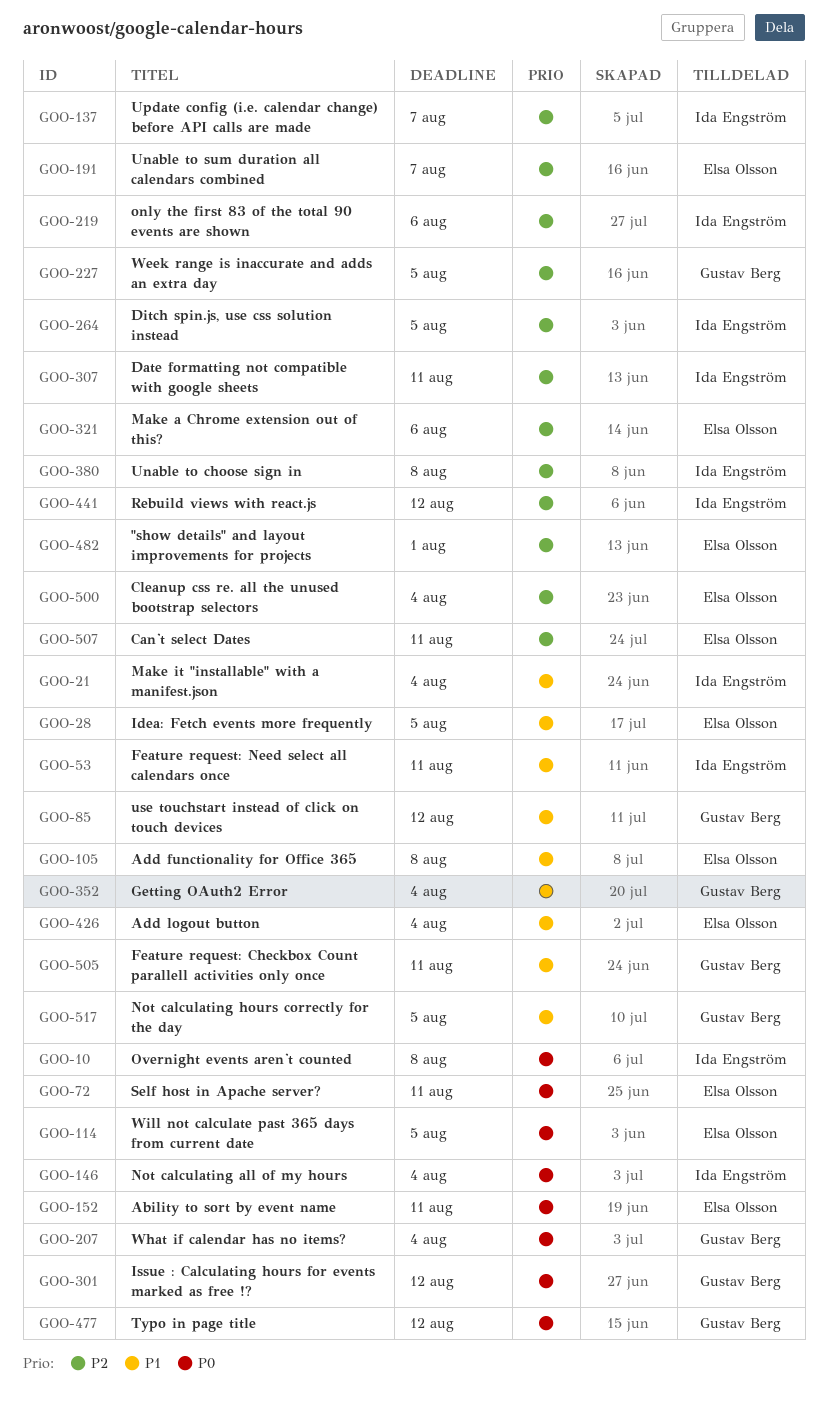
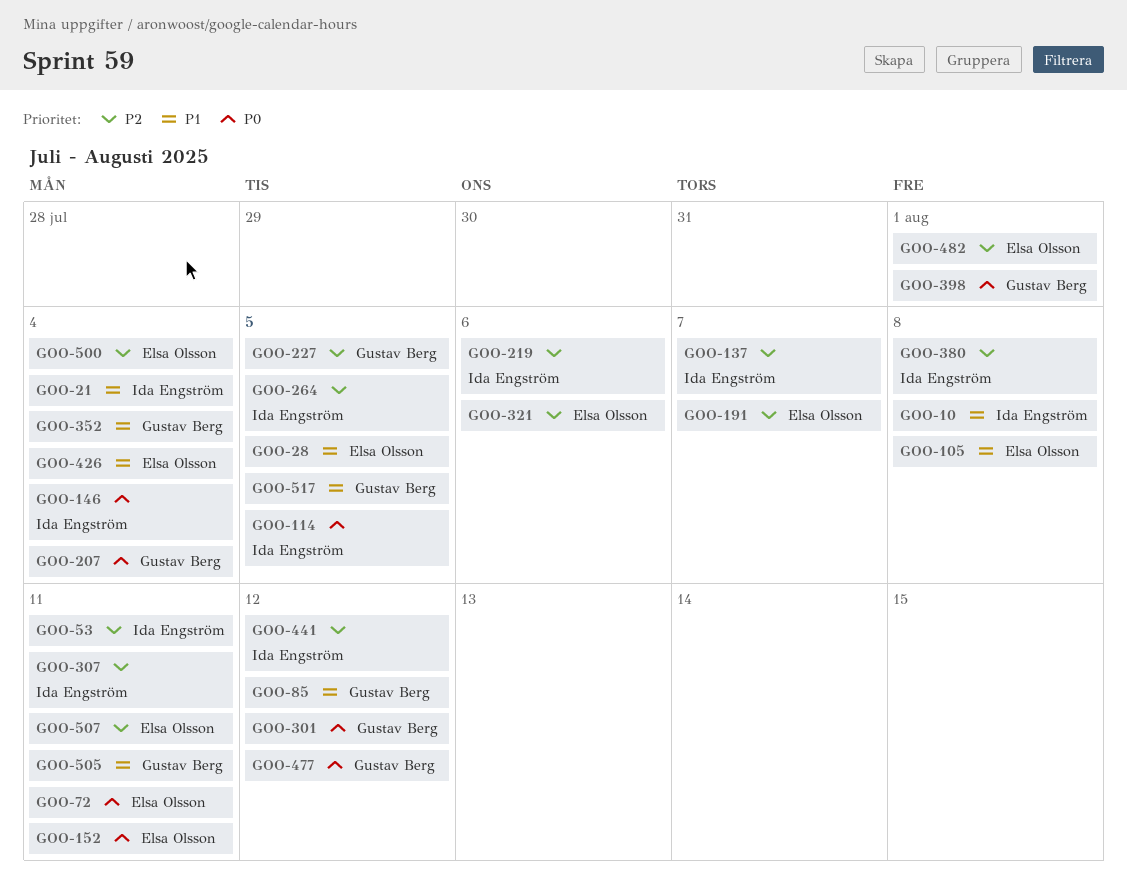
GOO-10, priority: P0 -> P1
GOO-53, priority: P1 -> P2
GOO-114, owner: Elsa Olsson -> Ida Engström
GOO-398: none -> present

